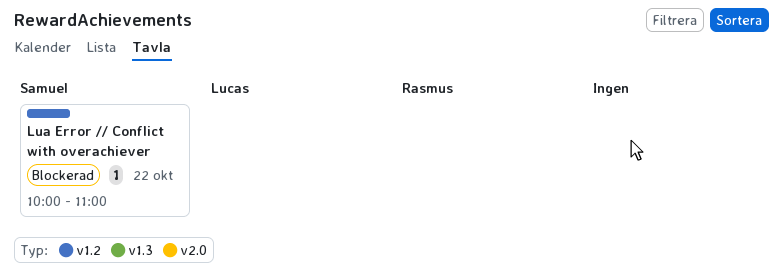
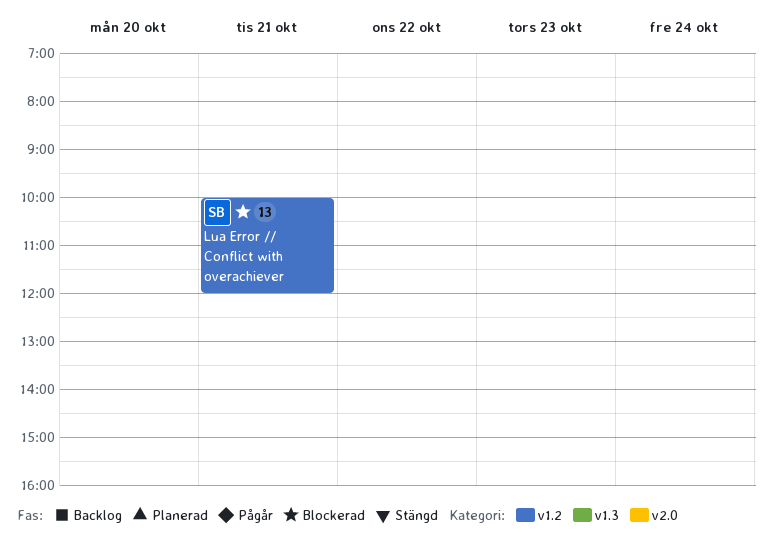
Lua Error // Conflict with overachiever, estimate: 1 -> 13
Lua Error // Conflict with overachiever, day: Oct 22 -> Oct 21
Lua Error // Conflict with overachiever, ends: 11:00 -> 12:00

